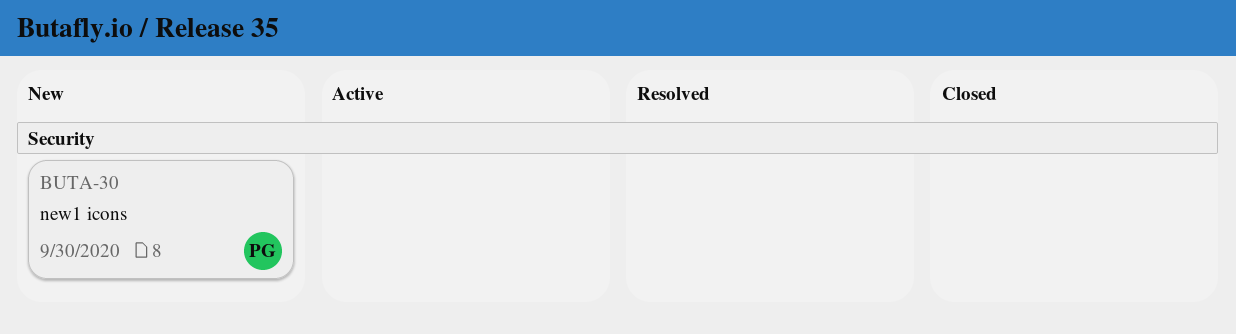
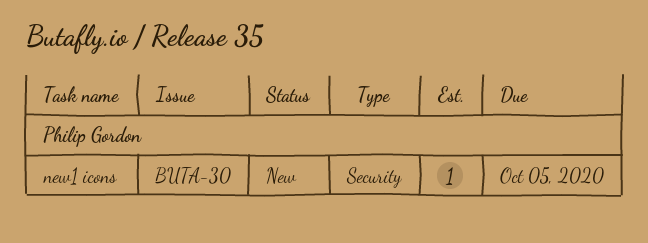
BUTA-30, due: Sep 30 -> Oct 5

